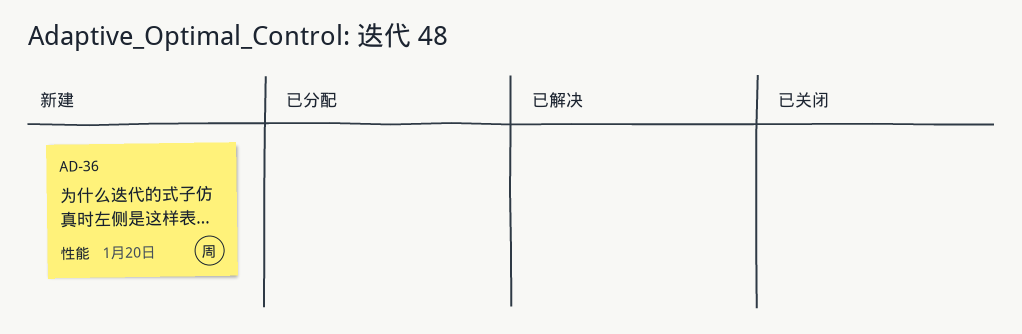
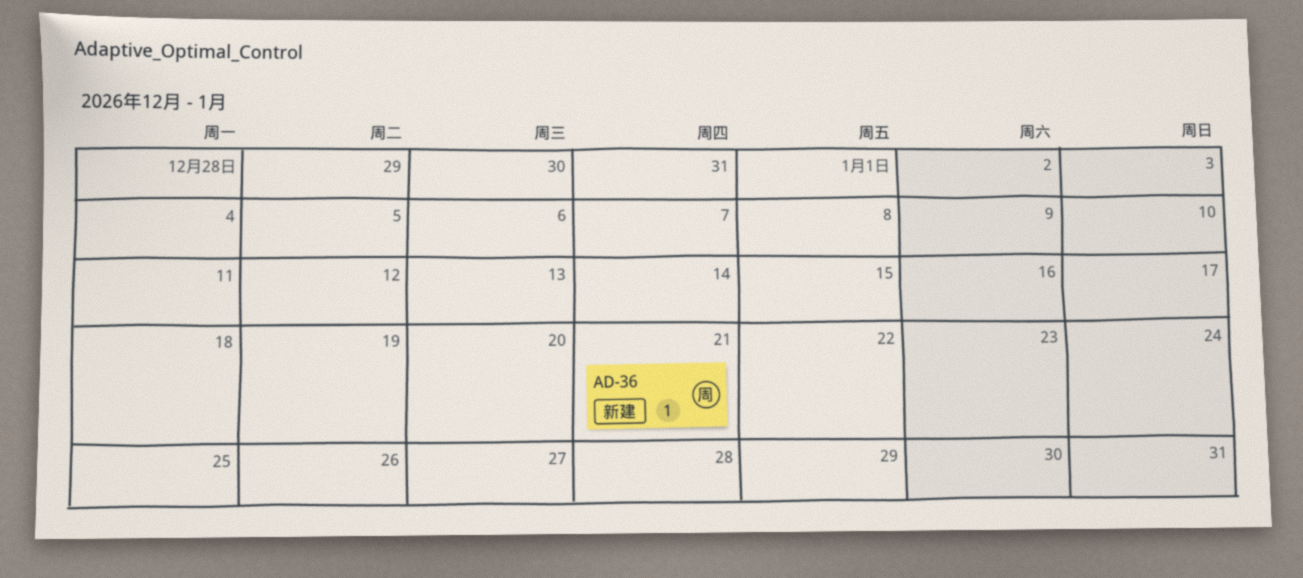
AD-36, due: Jan 20 -> Jan 21

